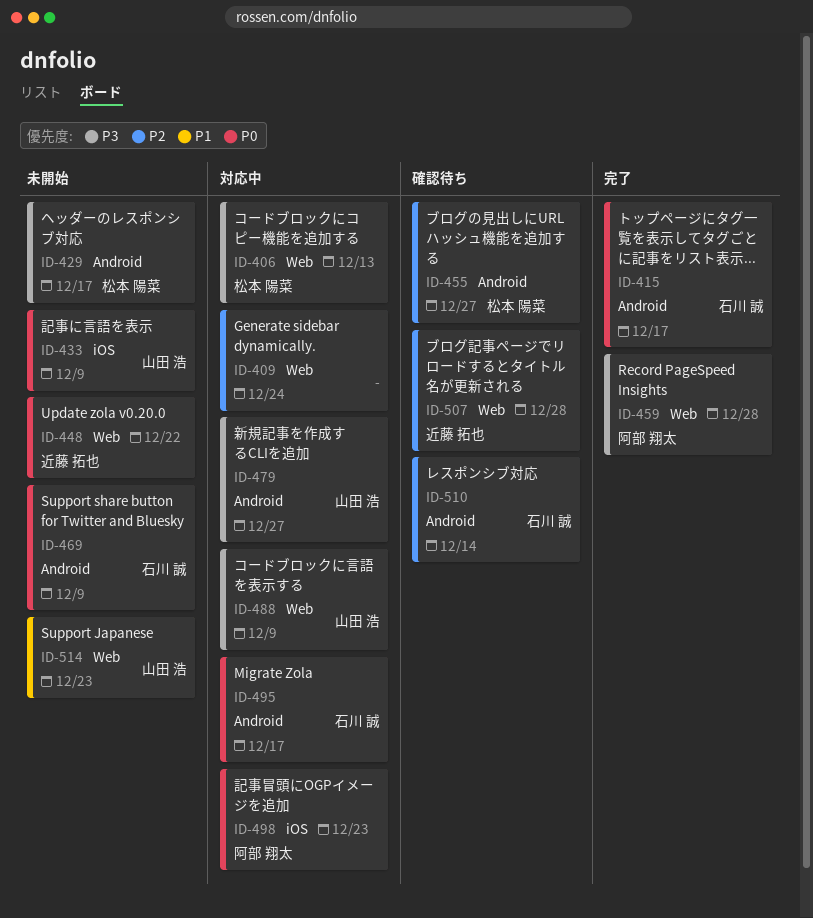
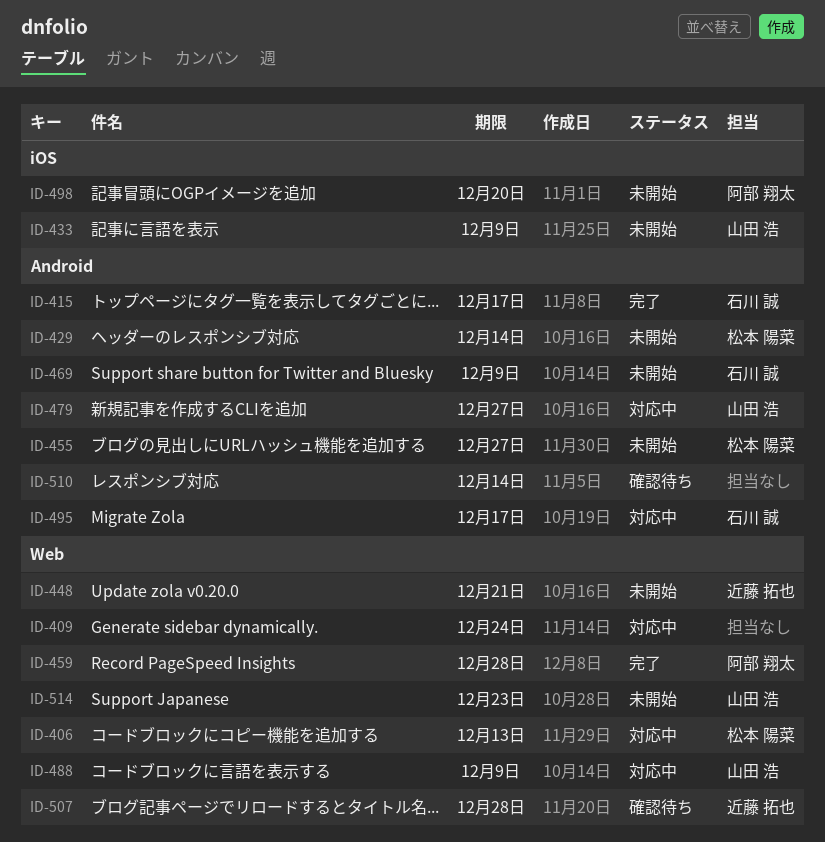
ID-429, due: Dec 17 -> Dec 14
ID-448, due: Dec 22 -> Dec 21
ID-455, status: 確認待ち -> 未開始
ID-498, status: 対応中 -> 未開始
ID-498, due: Dec 23 -> Dec 20
ID-510, owner: 石川 誠 -> none

